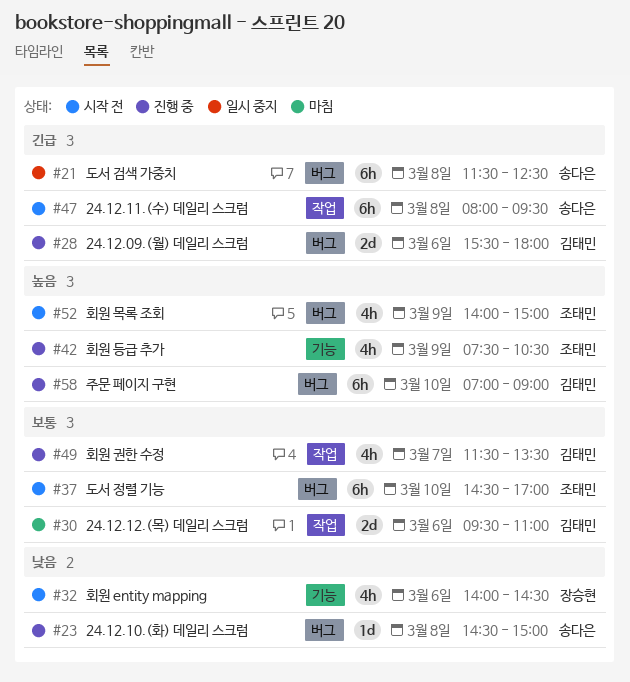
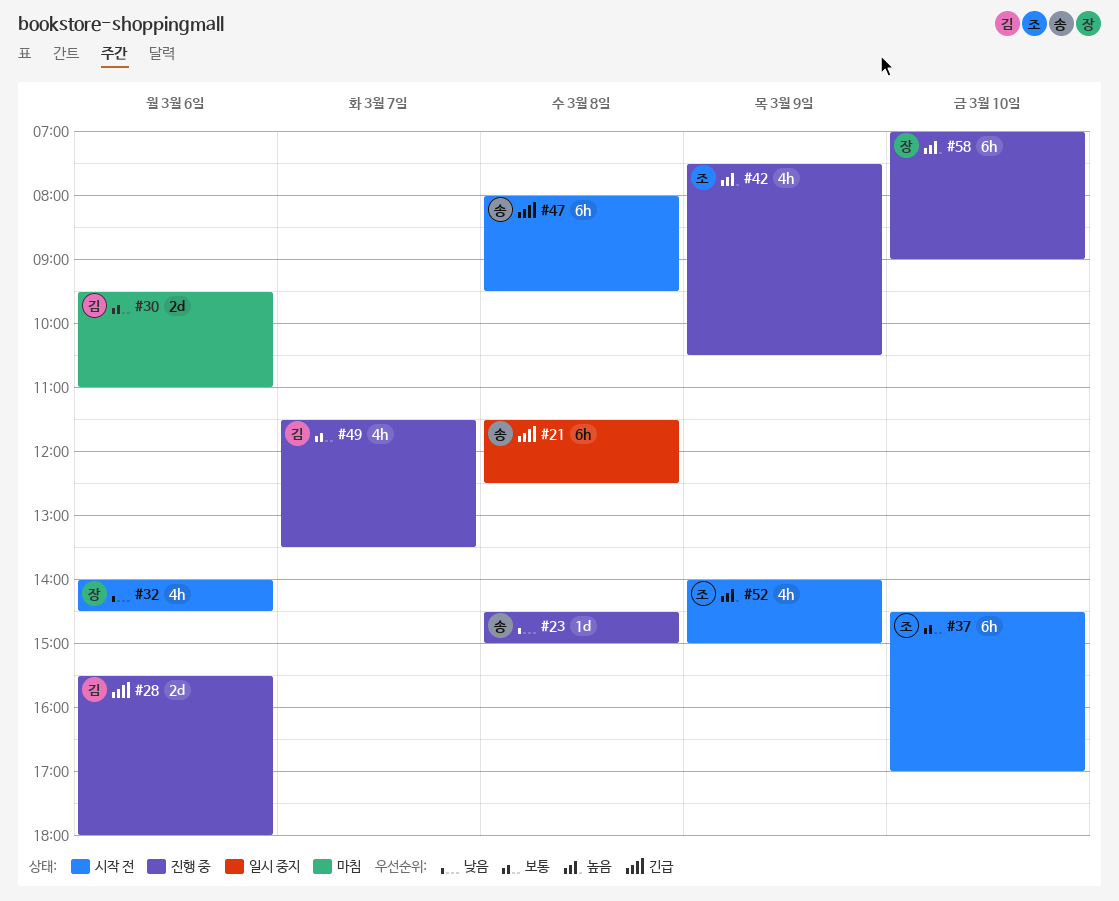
#58, owner: 김태민 -> 장승현

